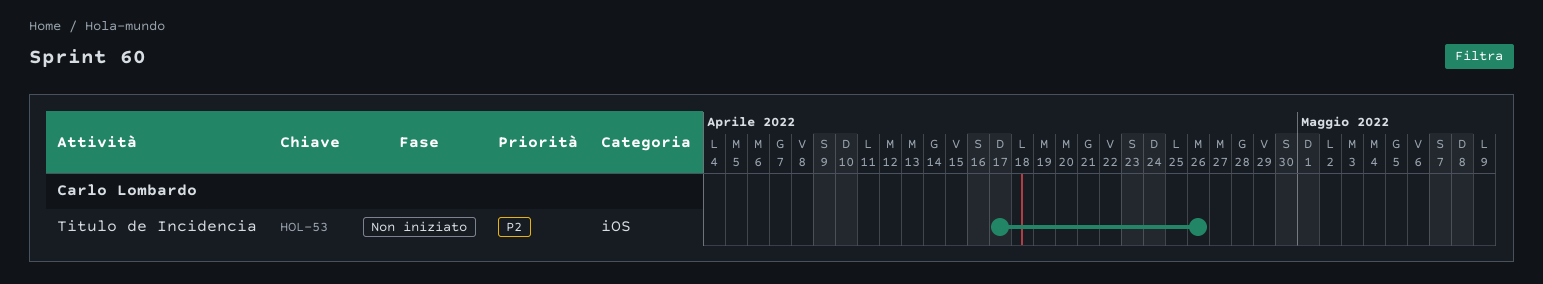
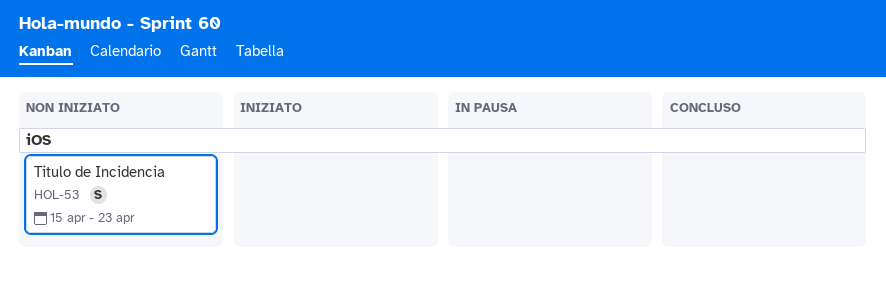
HOL-53, start: Apr 17 -> Apr 15
HOL-53, due: Apr 26 -> Apr 23

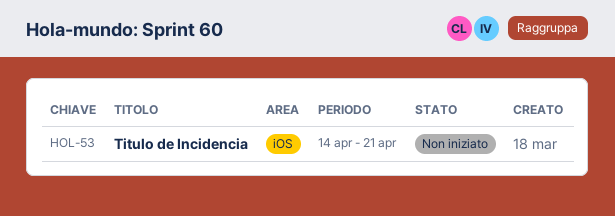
HOL-53, start: Apr 15 -> Apr 14
HOL-53, due: Apr 23 -> Apr 21

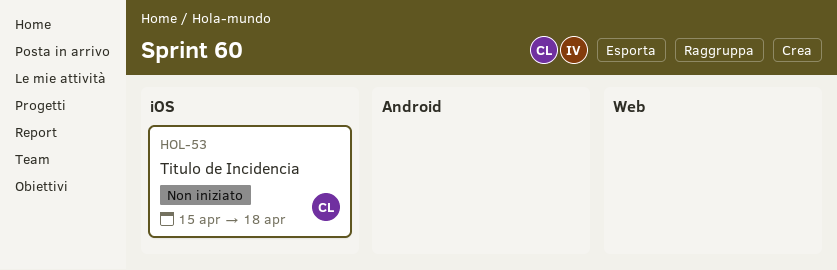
HOL-53, start: Apr 14 -> Apr 15
HOL-53, due: Apr 21 -> Apr 18

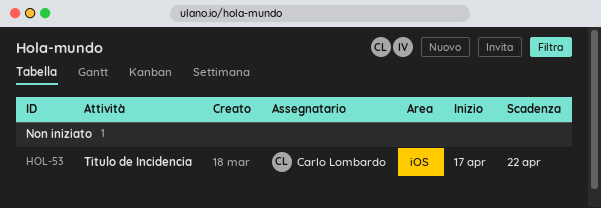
HOL-53, start: Apr 15 -> Apr 17
HOL-53, due: Apr 18 -> Apr 22

